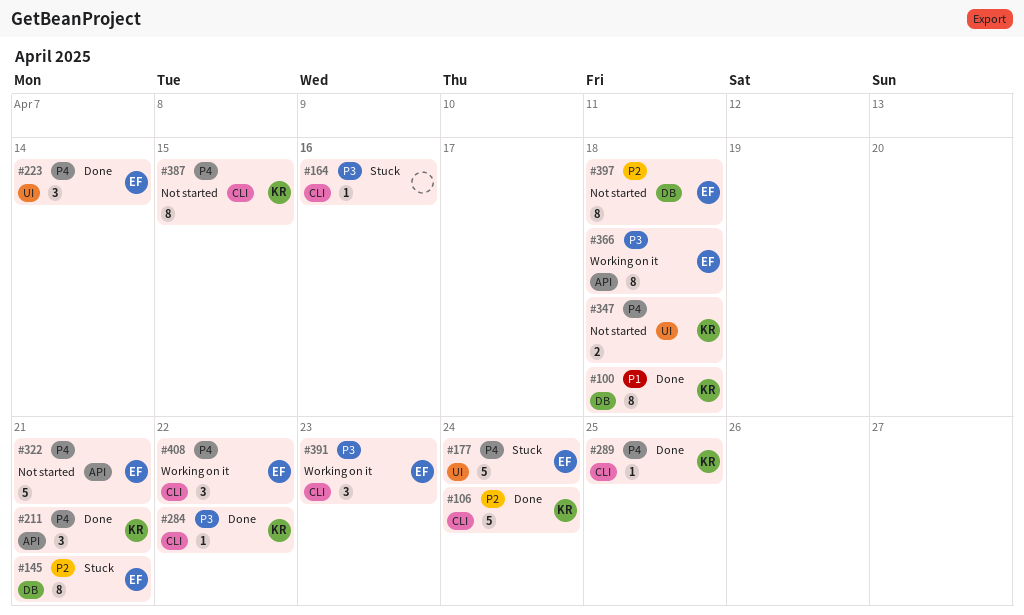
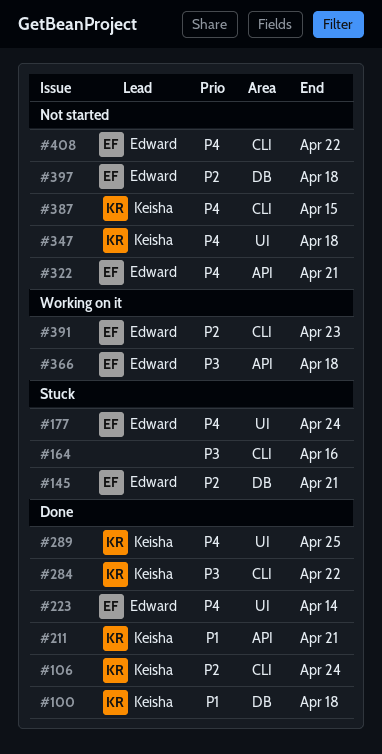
#211, priority: P4 -> P1
#289, label: CLI -> UI
#391, priority: P3 -> P2
#408, status: Working on it -> Not started

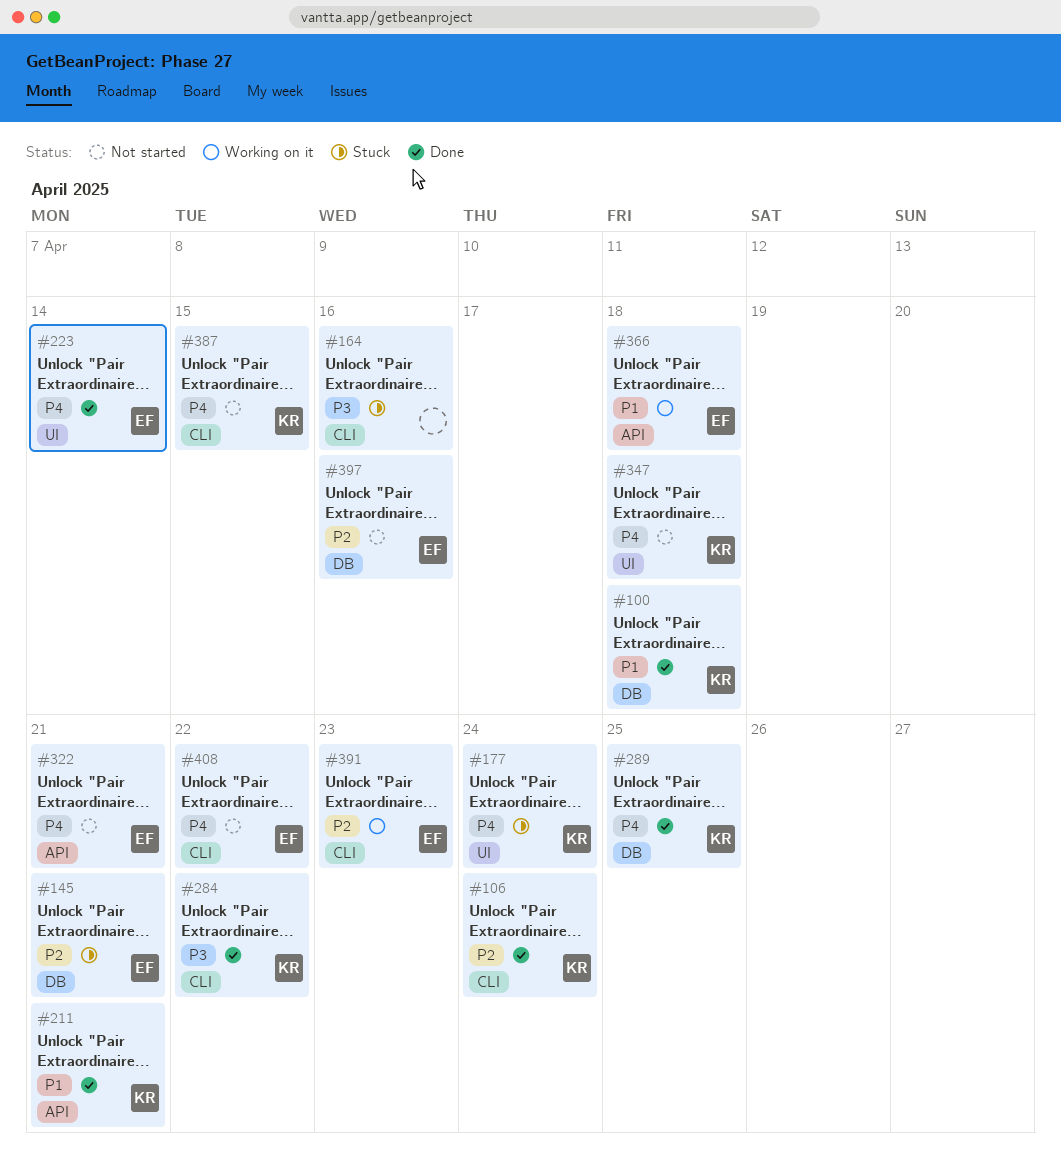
#177, owner: Edward -> Keisha
#289, label: UI -> DB
#366, priority: P3 -> P1
#397, due: Apr 18 -> Apr 16

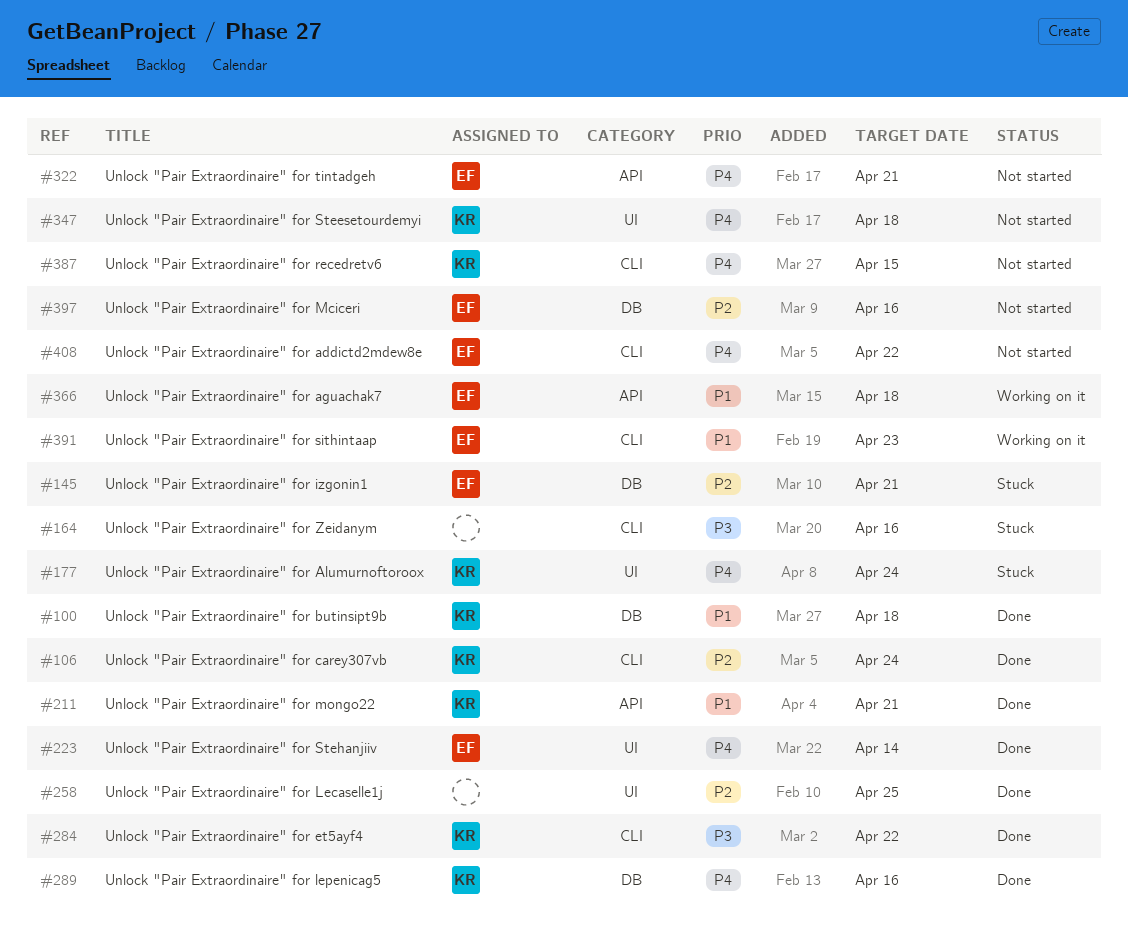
#258: none -> present
#289, due: Apr 25 -> Apr 16
#391, priority: P2 -> P1

